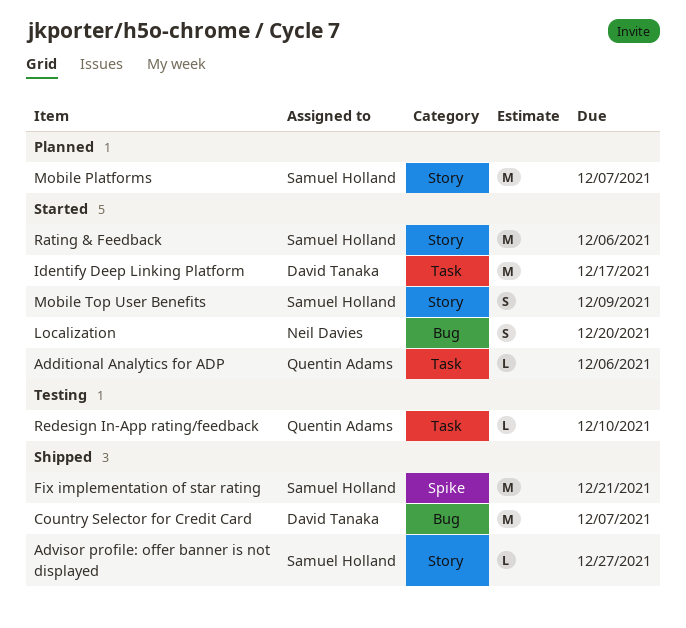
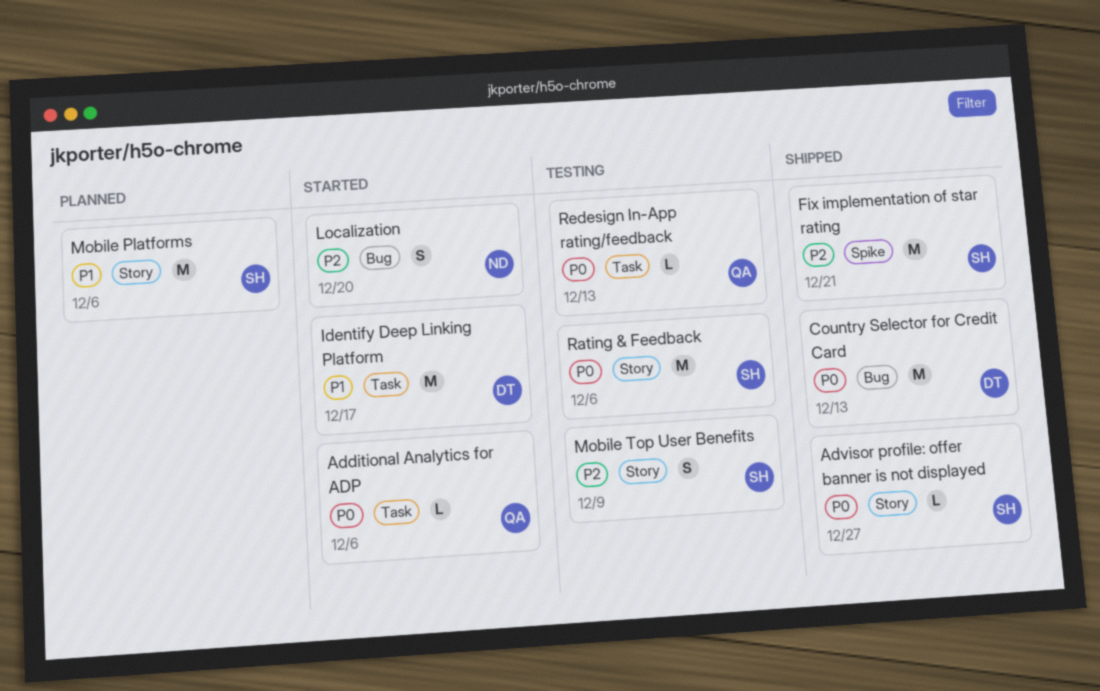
Country Selector for Credit Card, due: Dec 7 -> Dec 13
Mobile Platforms, due: Dec 7 -> Dec 6
Mobile Top User Benefits, status: Started -> Testing
Rating & Feedback, status: Started -> Testing
Redesign In-App rating/feedback, due: Dec 10 -> Dec 13

